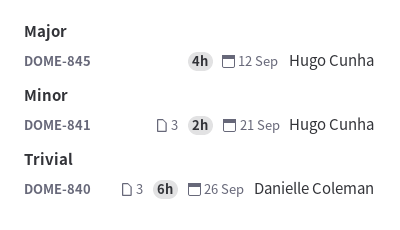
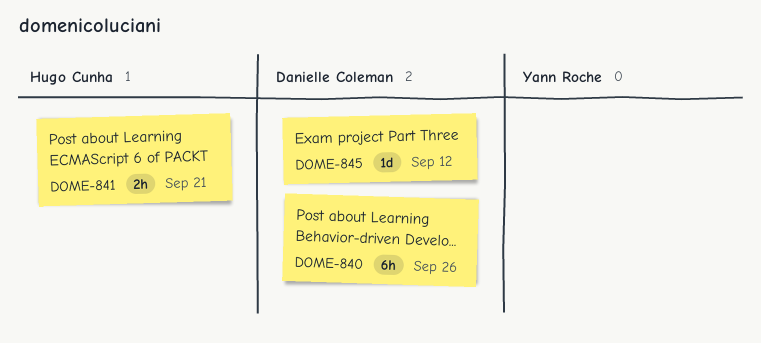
DOME-845, owner: Hugo Cunha -> Danielle Coleman
DOME-845, estimate: 4h -> 1d

